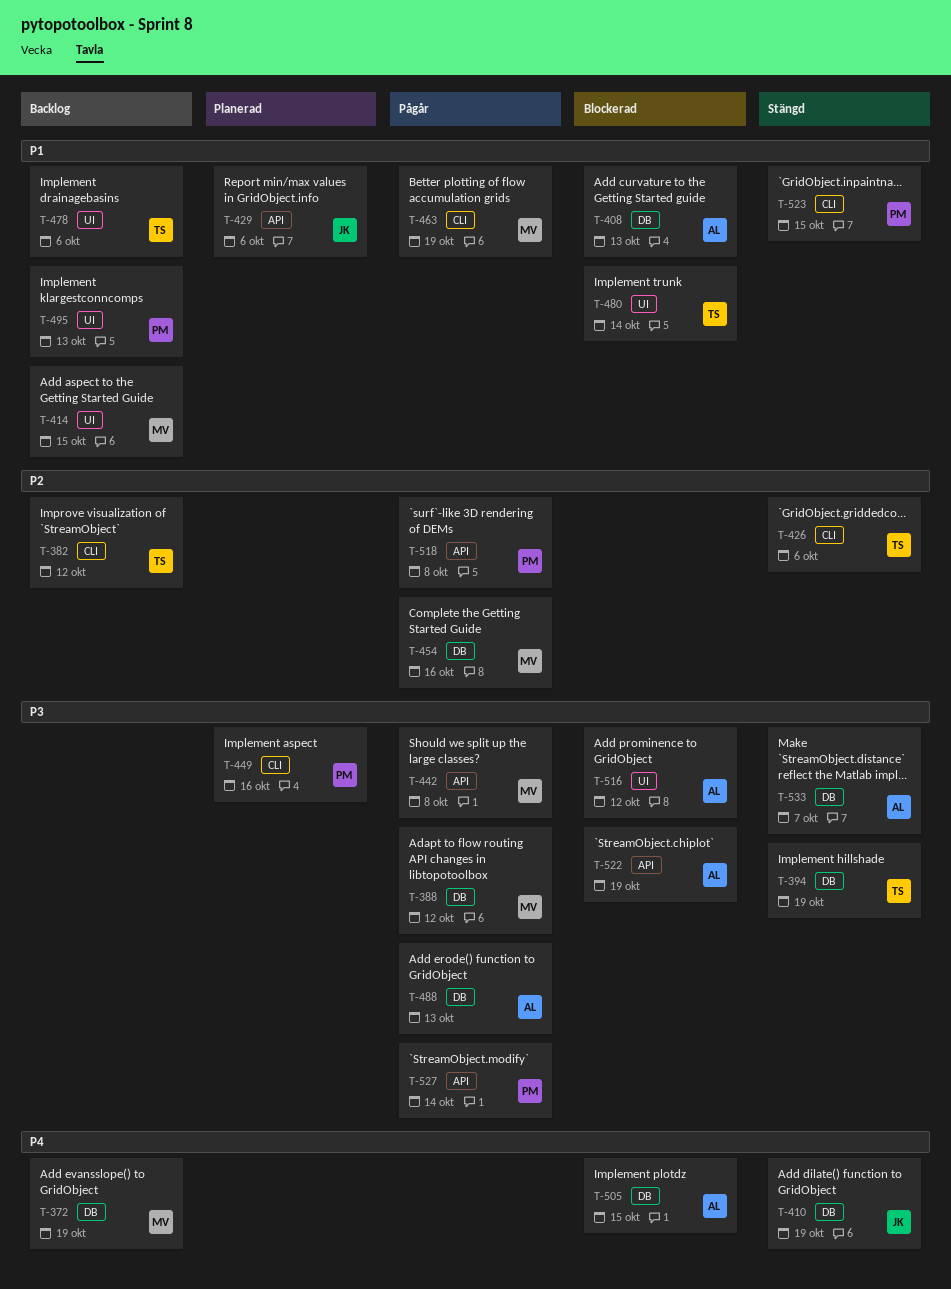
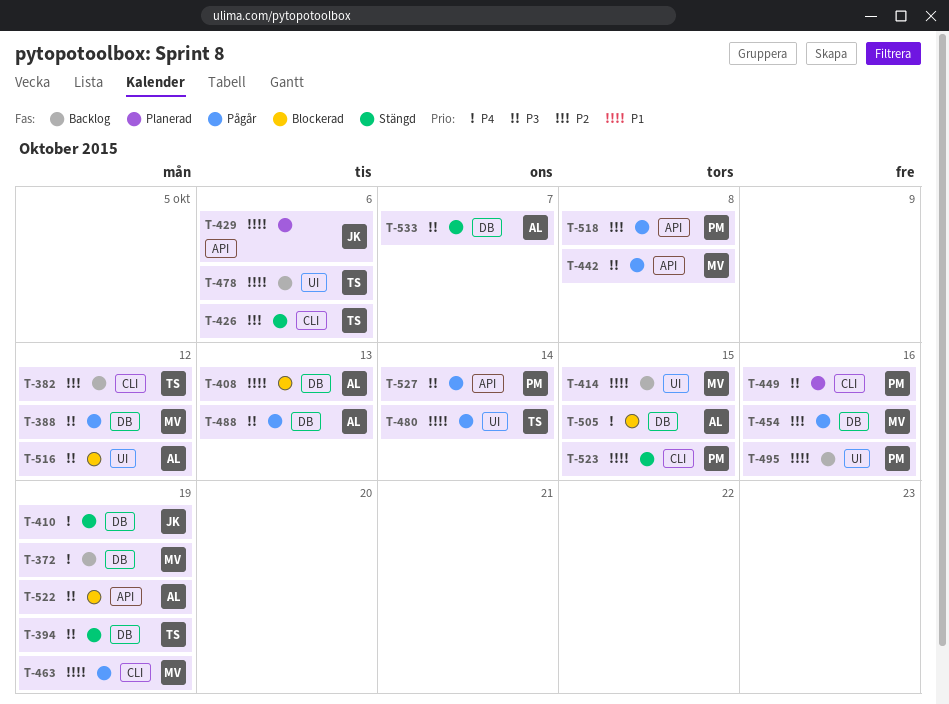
T-480, status: Blockerad -> Pågår
T-495, due: Oct 13 -> Oct 16

